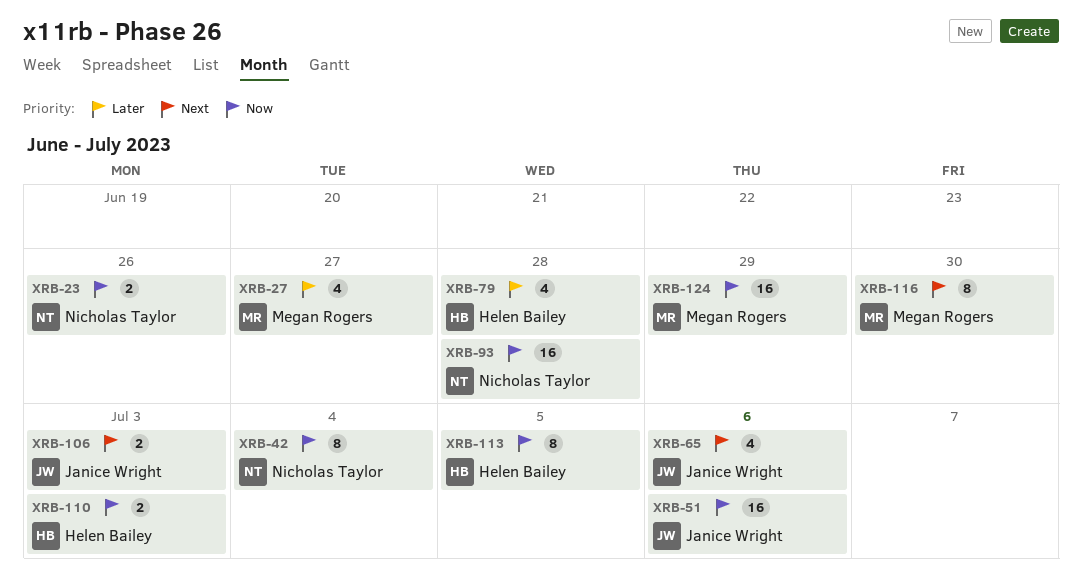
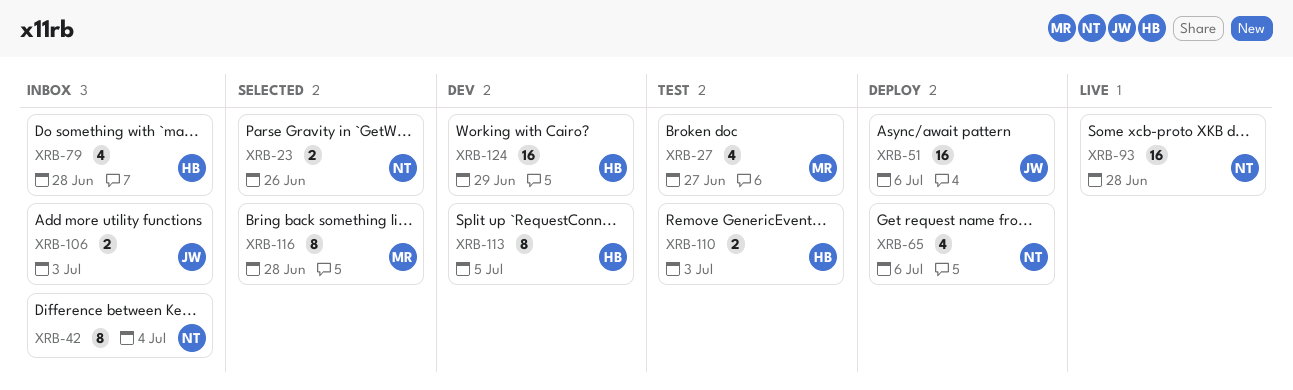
XRB-65, owner: Janice Wright -> Nicholas Taylor
XRB-116, due: Jun 30 -> Jun 28
XRB-124, owner: Megan Rogers -> Helen Bailey

